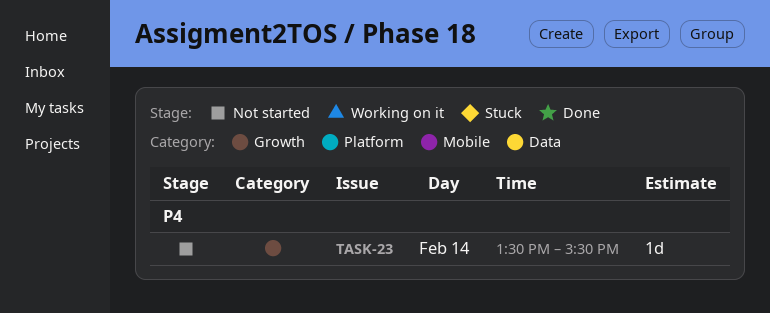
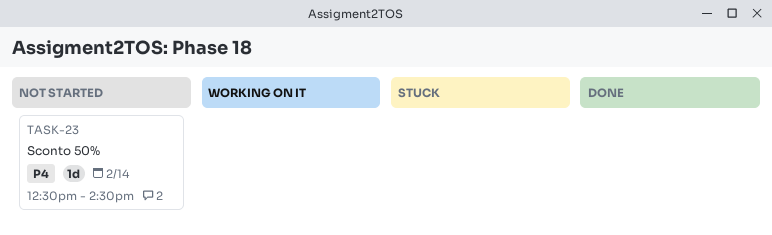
TASK-23, begins: 13:30 -> 12:30
TASK-23, ends: 15:30 -> 14:30

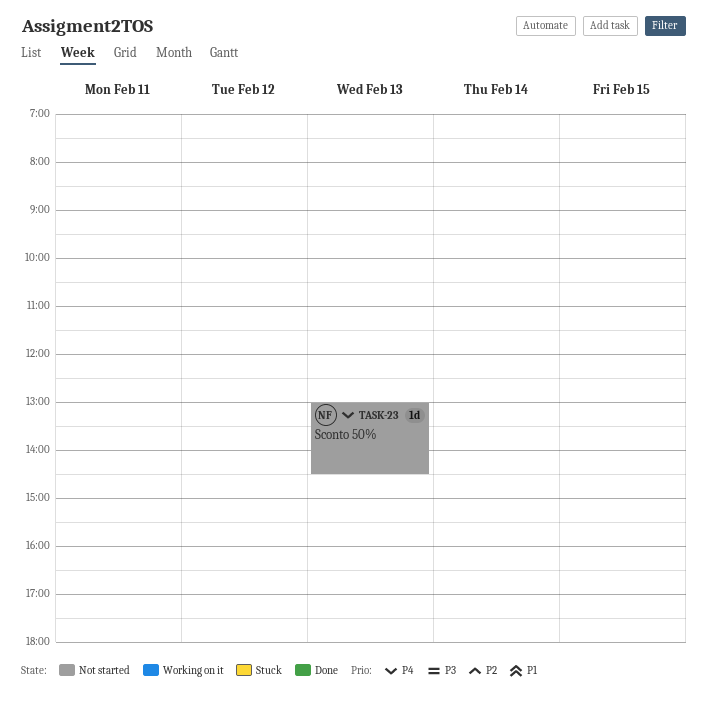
TASK-23, day: Feb 14 -> Feb 13
TASK-23, begins: 12:30 -> 13:00

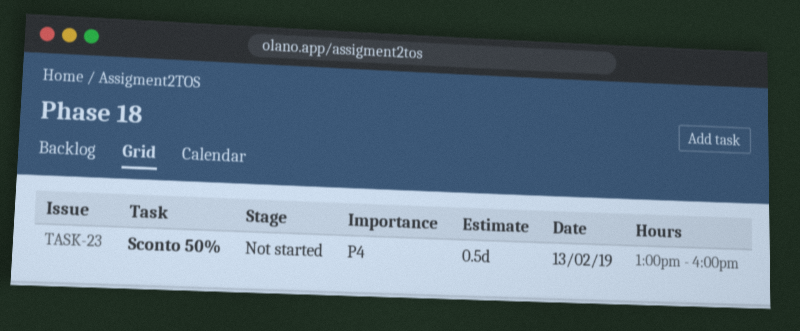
TASK-23, estimate: 1d -> 0.5d
TASK-23, ends: 14:30 -> 16:00

